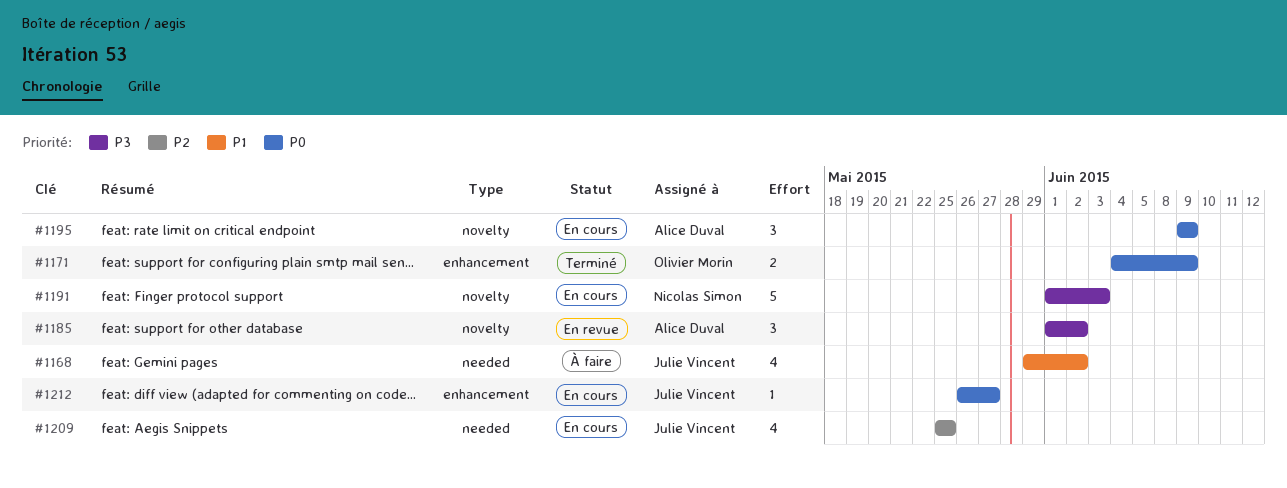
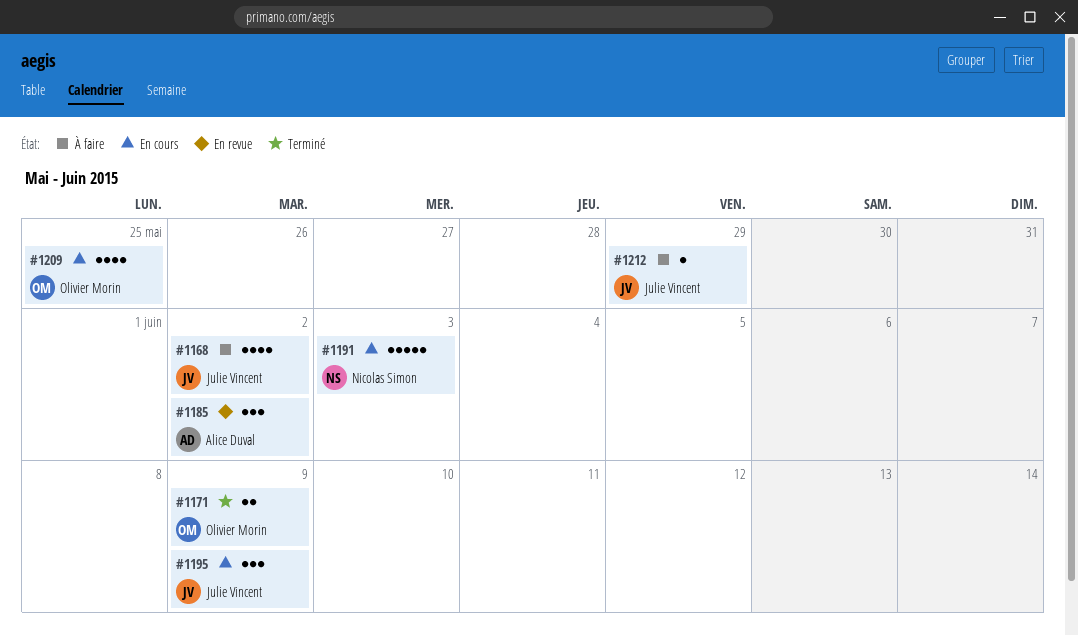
#1195, owner: Alice Duval -> Julie Vincent
#1209, owner: Julie Vincent -> Olivier Morin
#1212, status: En cours -> À faire
#1212, due: May 27 -> May 29

